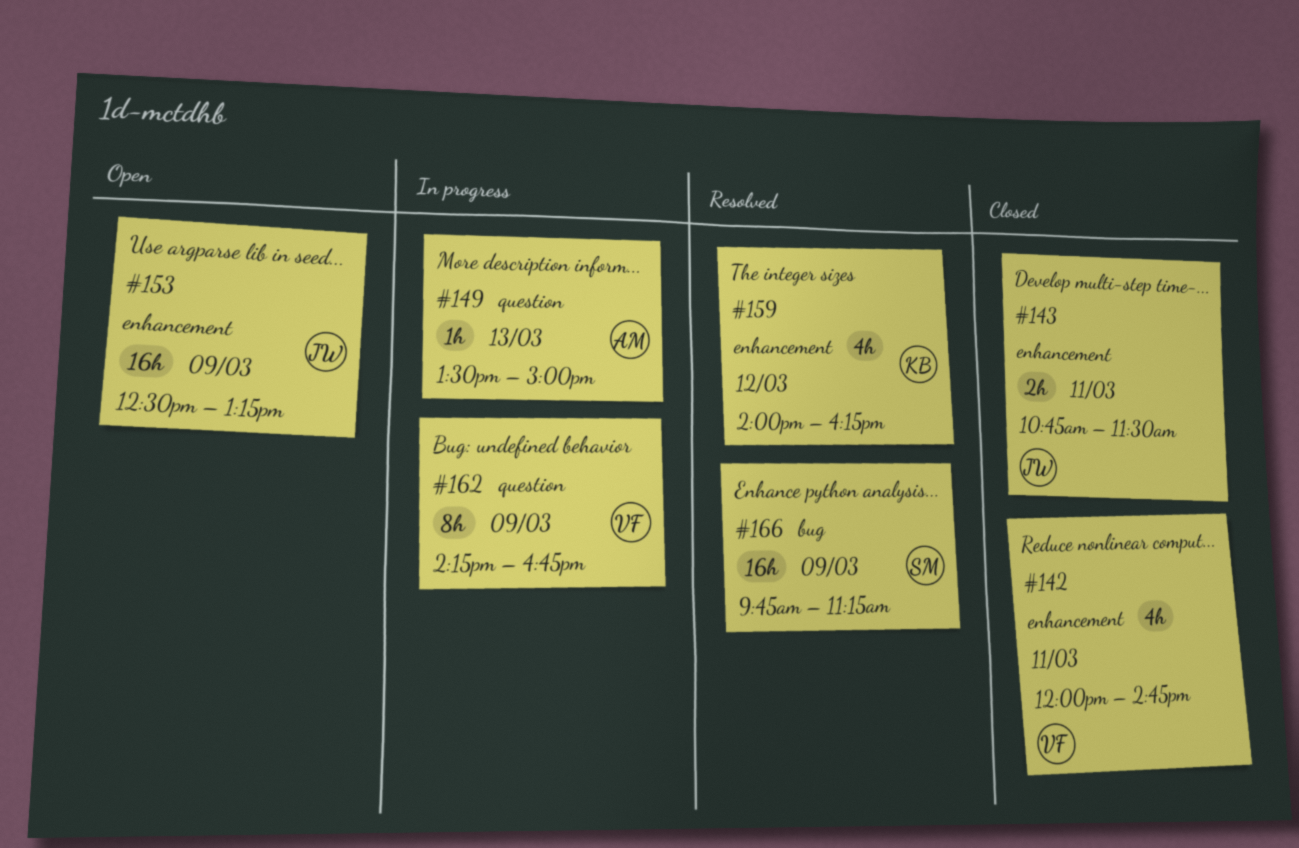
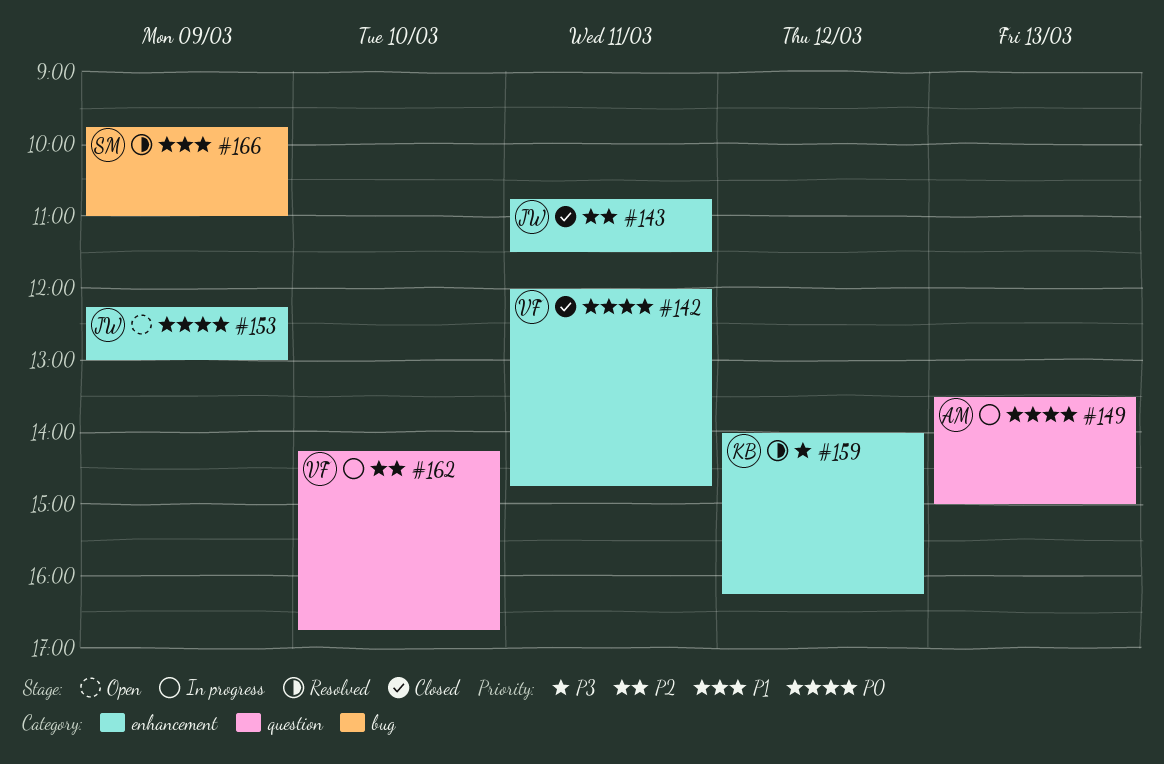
#153, begins: 12:30 -> 12:15
#153, ends: 13:15 -> 13:00
#162, day: Mar 9 -> Mar 10
#166, ends: 11:15 -> 11:00

